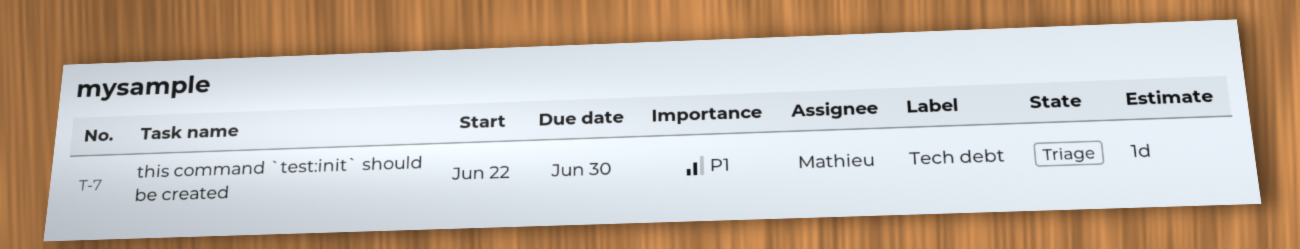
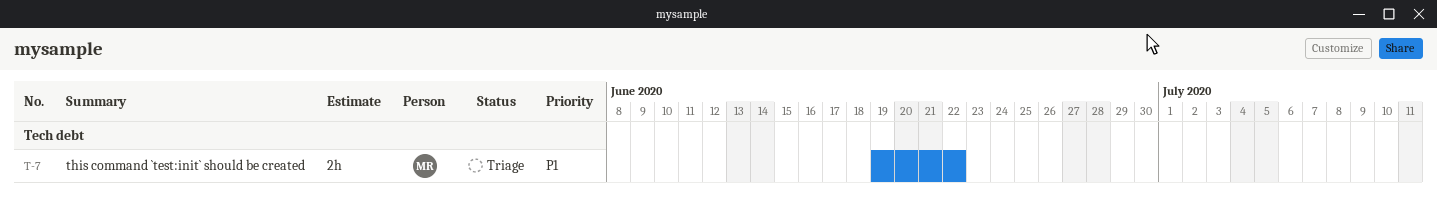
T-7, estimate: 1d -> 2h
T-7, start: Jun 22 -> Jun 19
T-7, due: Jun 30 -> Jun 22

